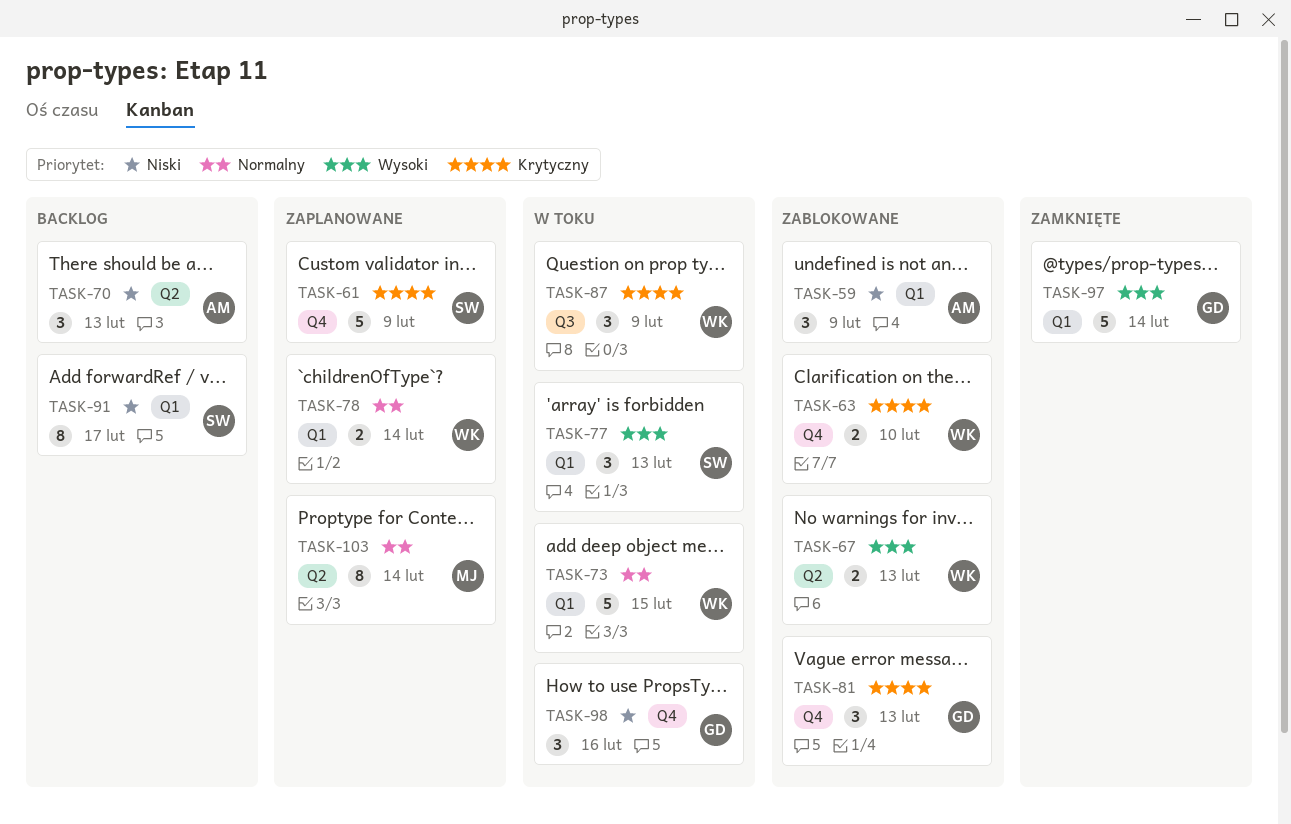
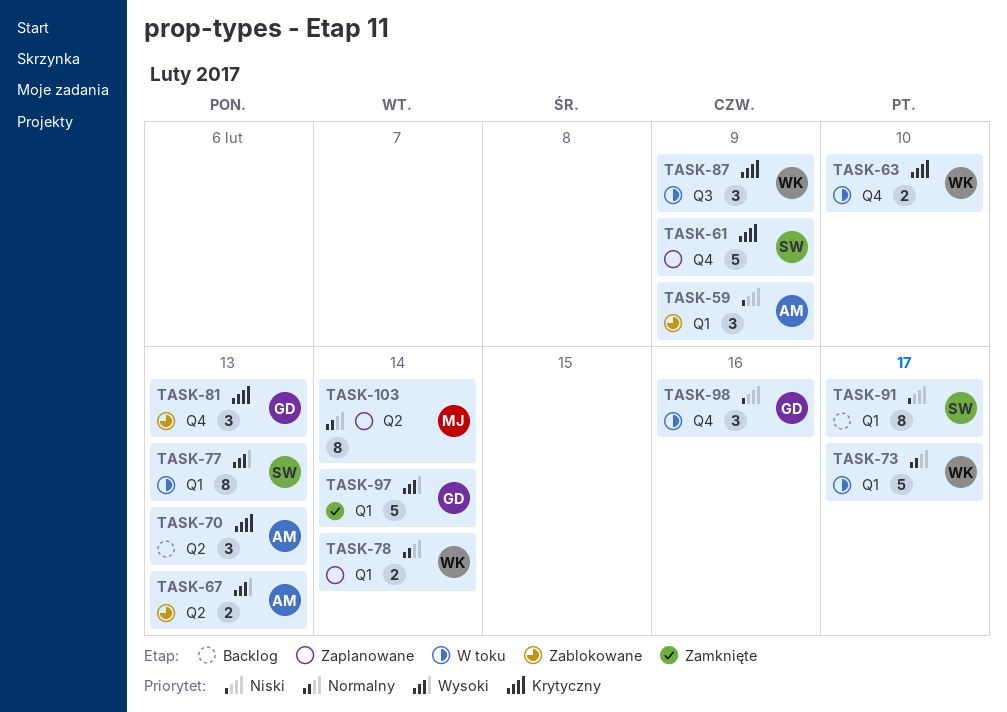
TASK-63, status: Zablokowane -> W toku
TASK-67, owner: WK -> AM
TASK-70, priority: Niski -> Krytyczny
TASK-73, due: Feb 15 -> Feb 17
TASK-77, estimate: 3 -> 8

